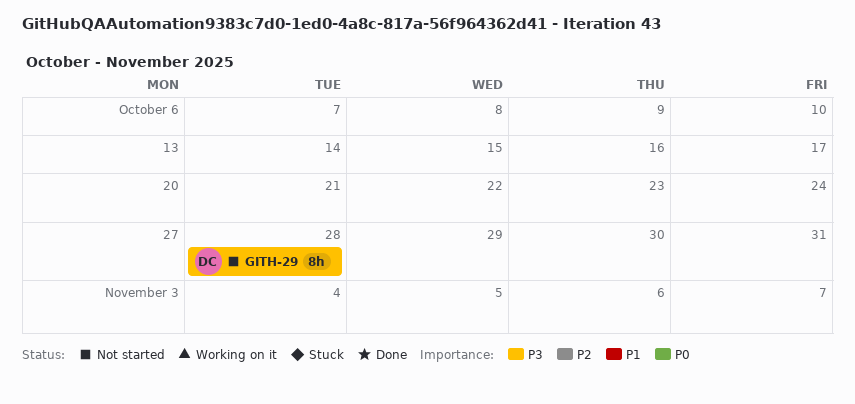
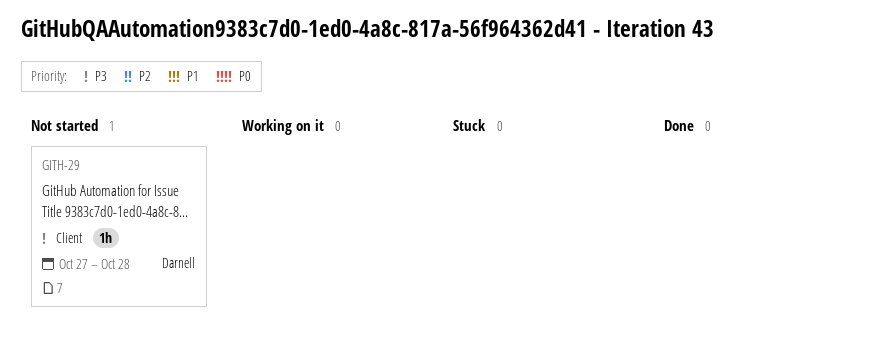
GITH-29, estimate: 8h -> 1h
GITH-29, start: Oct 28 -> Oct 27

